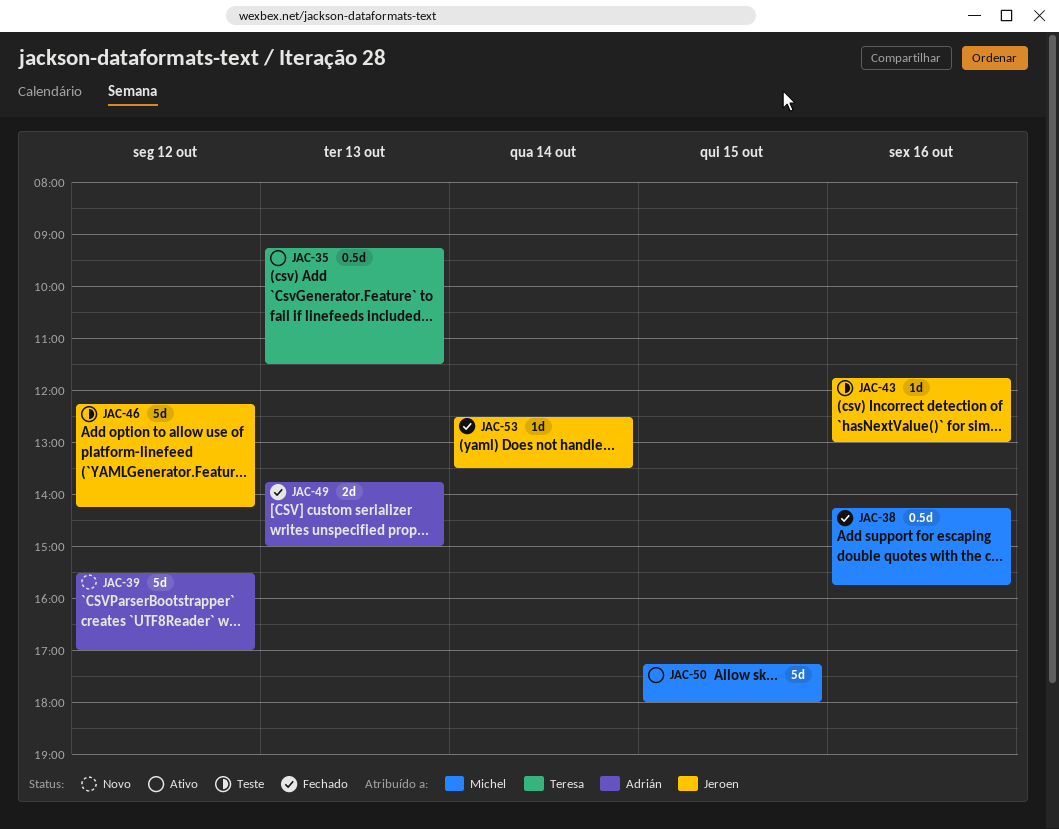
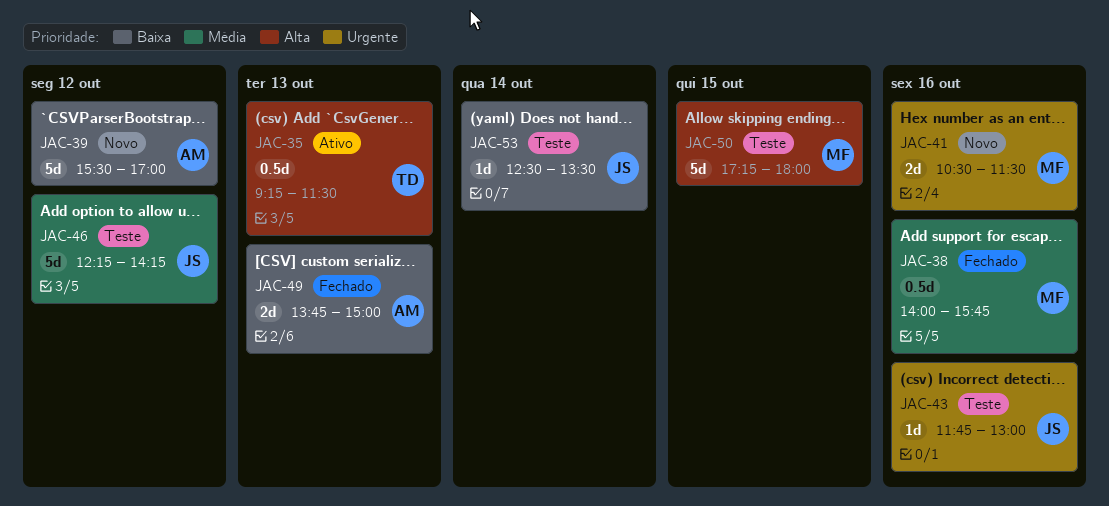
JAC-38, begins: 14:15 -> 14:00
JAC-41: none -> present
JAC-50, status: Ativo -> Teste
JAC-53, status: Fechado -> Teste

